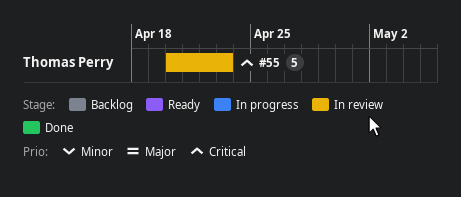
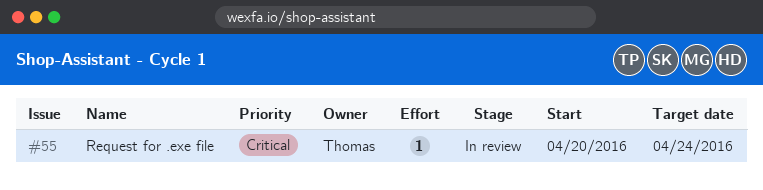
#55, estimate: 5 -> 1
#55, due: Apr 23 -> Apr 24

